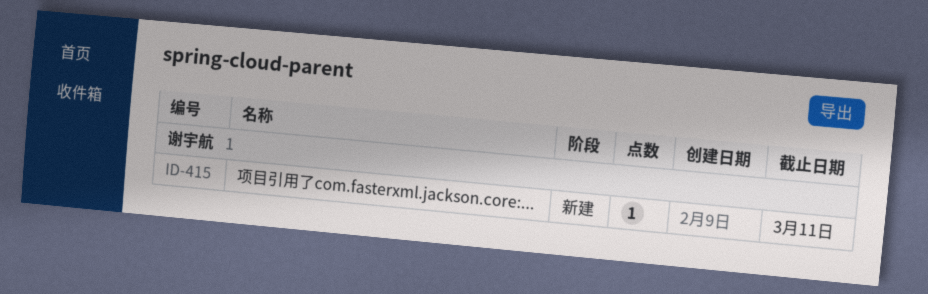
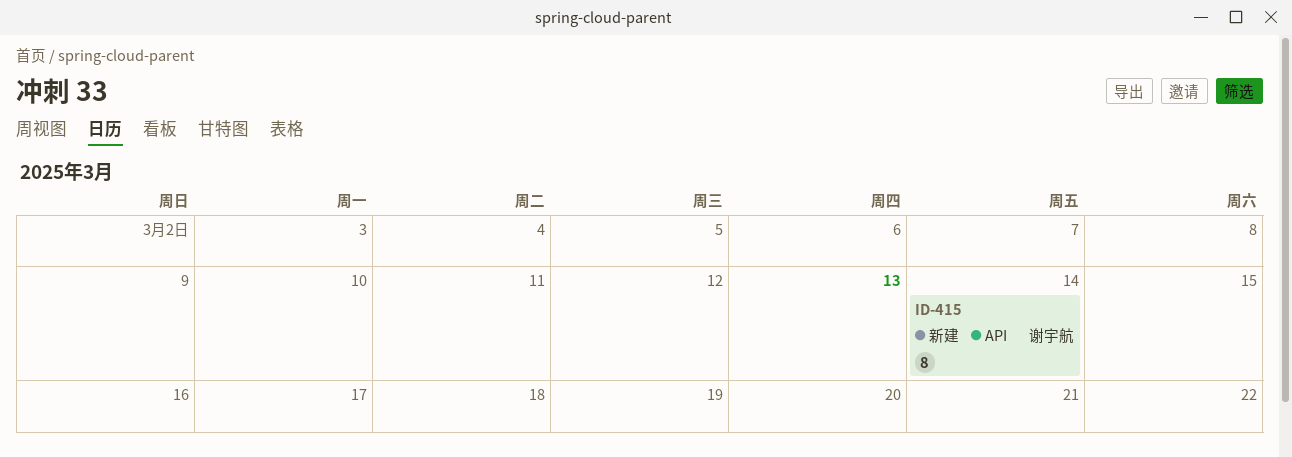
ID-415, estimate: 1 -> 8
ID-415, due: Mar 11 -> Mar 14

